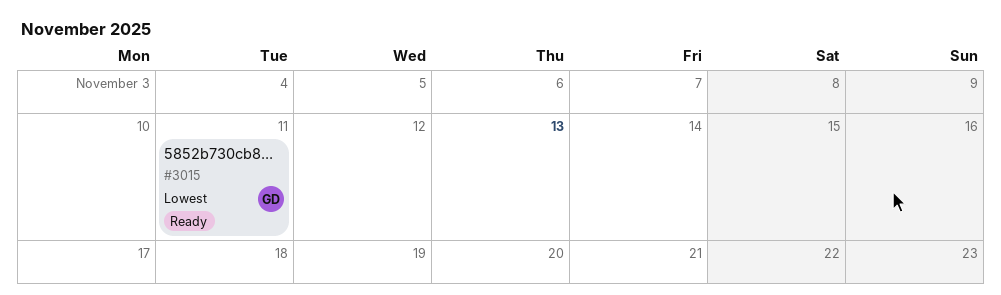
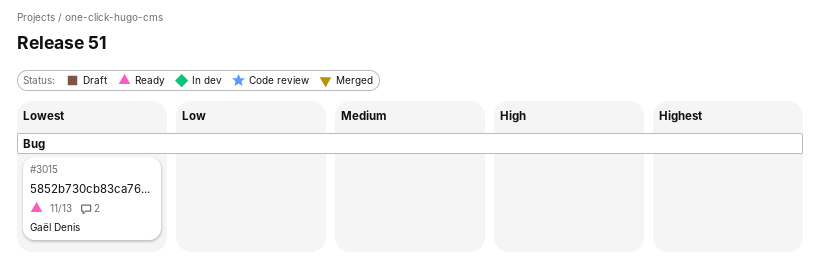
#3015, due: Nov 11 -> Nov 13

